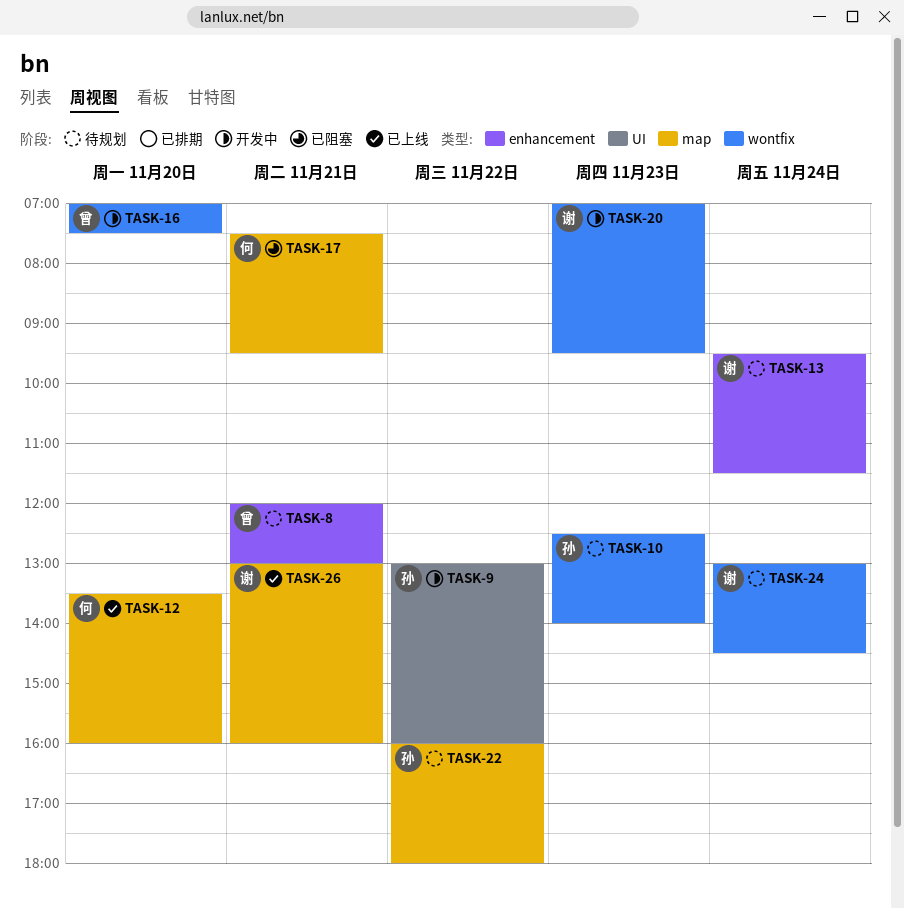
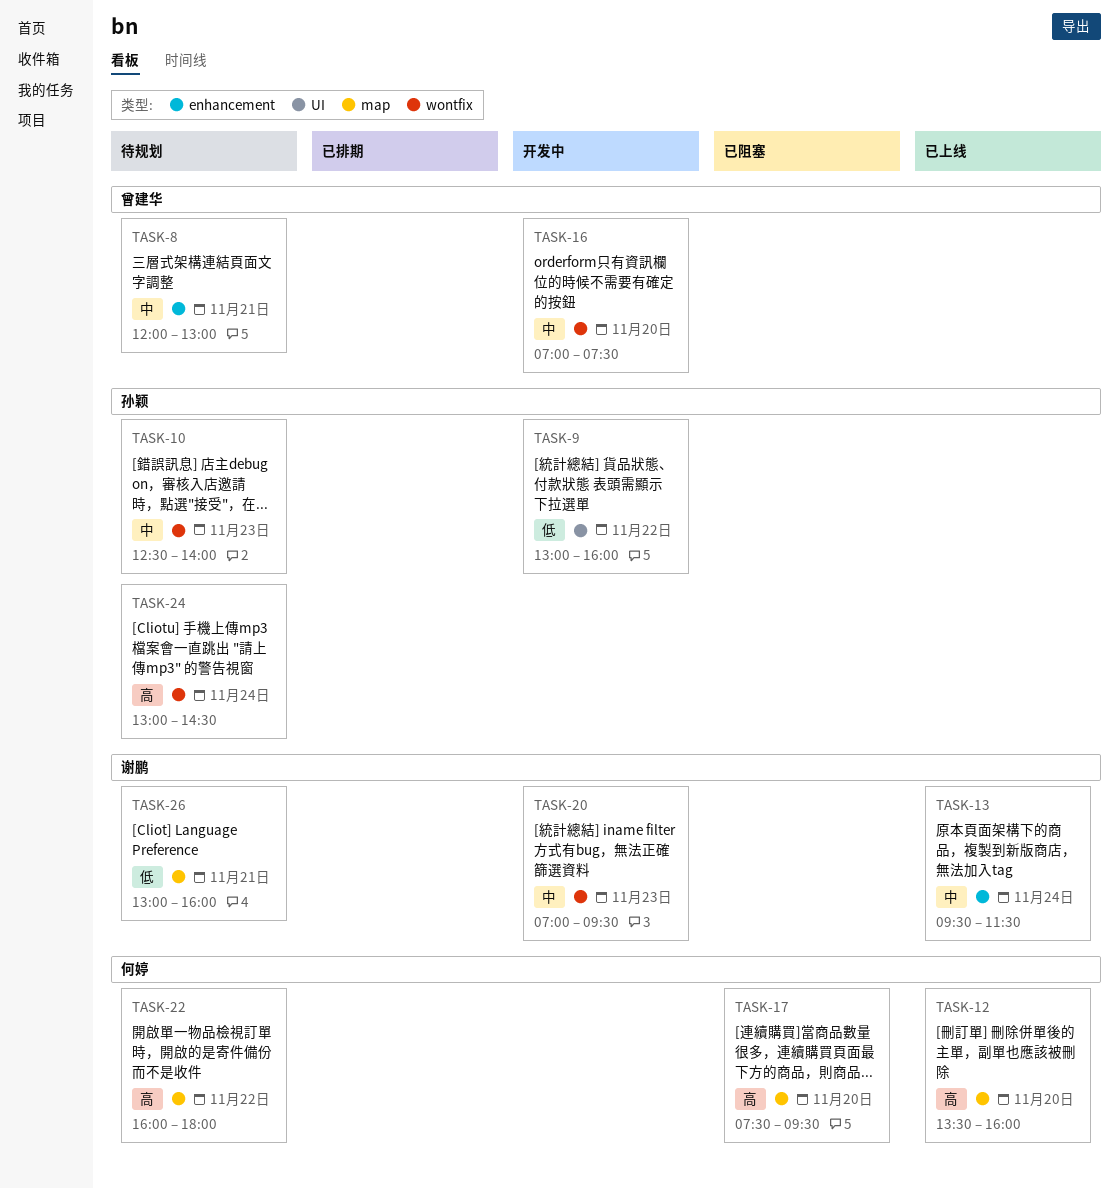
TASK-13, status: 待规划 -> 已上线
TASK-17, day: Nov 21 -> Nov 20
TASK-22, owner: 孙颖 -> 何婷
TASK-24, owner: 谢鹏 -> 孙颖
TASK-26, status: 已上线 -> 待规划

